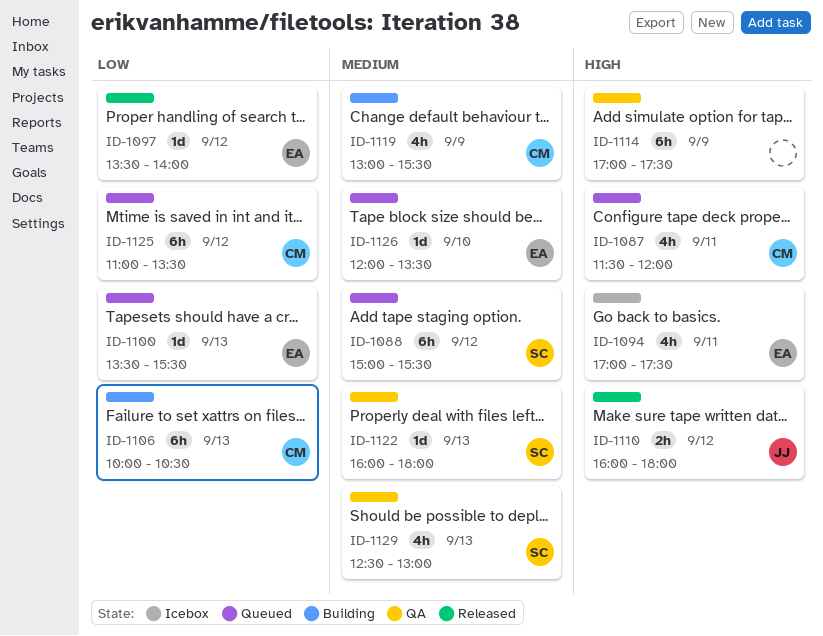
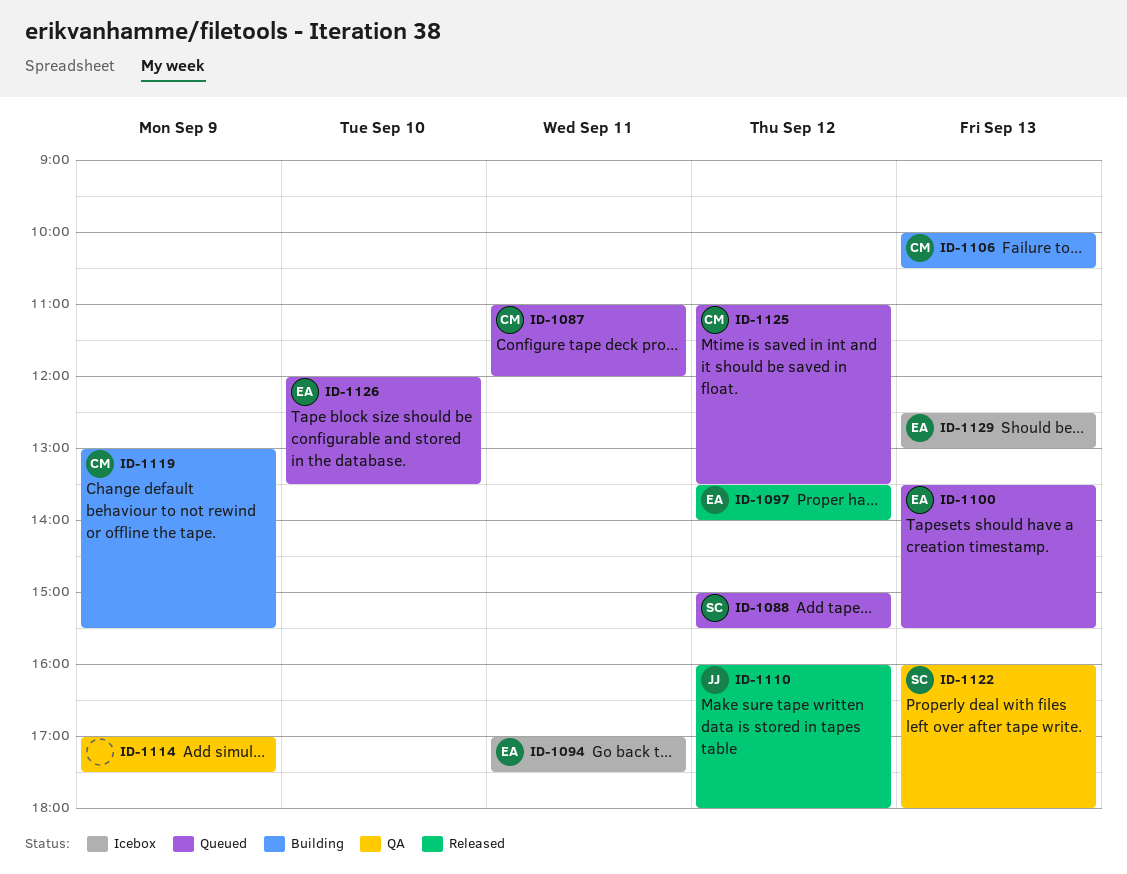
ID-1087, begins: 11:30 -> 11:00
ID-1129, status: QA -> Icebox
ID-1129, owner: SC -> EA

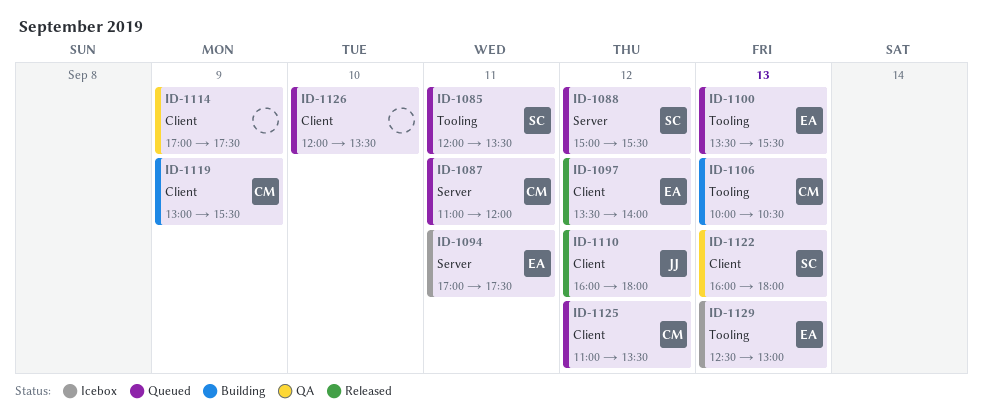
ID-1085: none -> present
ID-1126, owner: EA -> none

